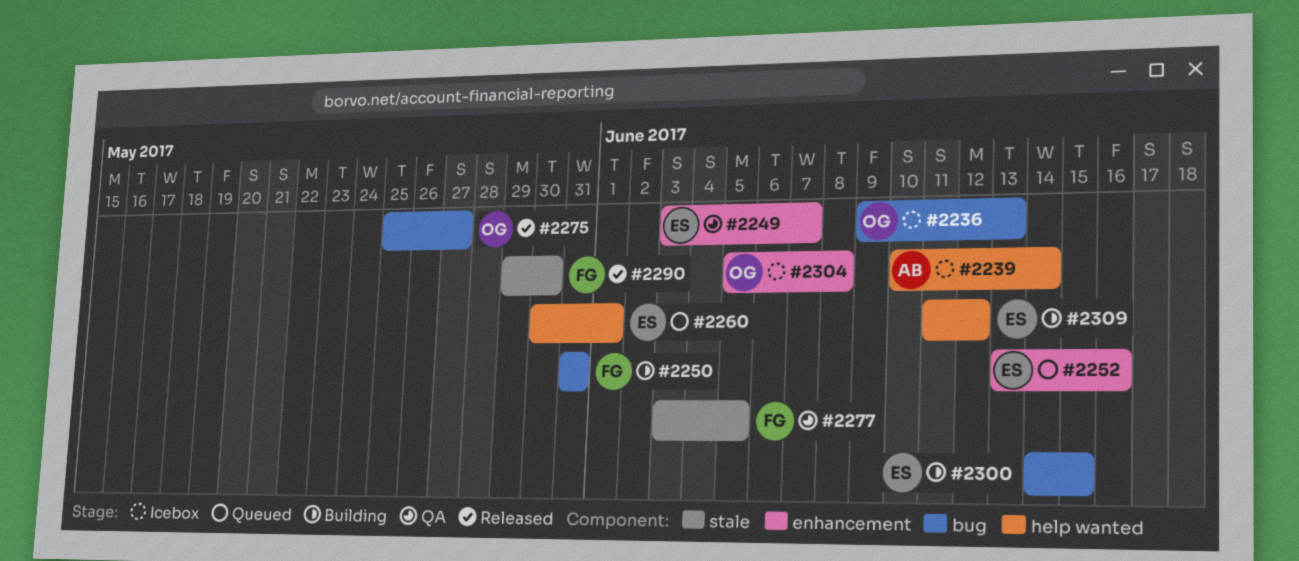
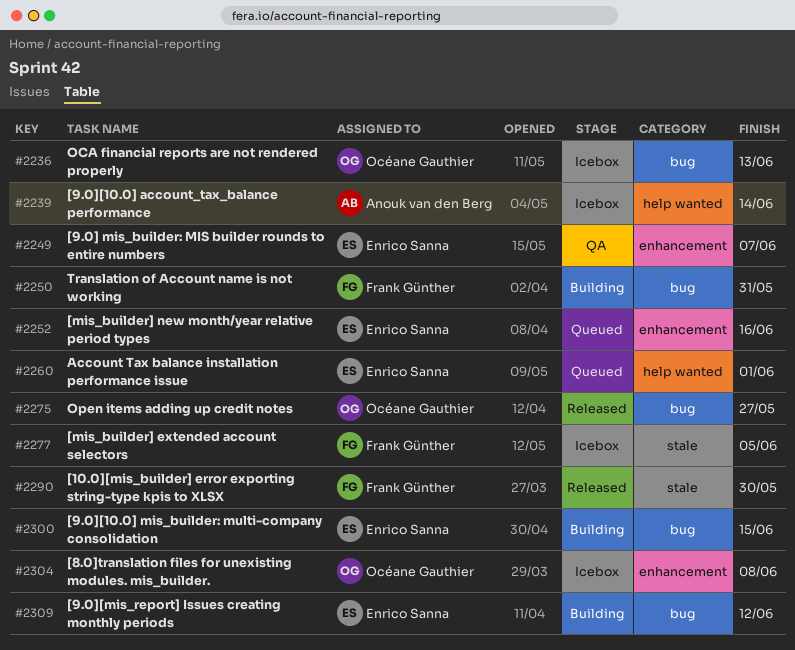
#2277, status: QA -> Icebox
#2309, label: help wanted -> bug

